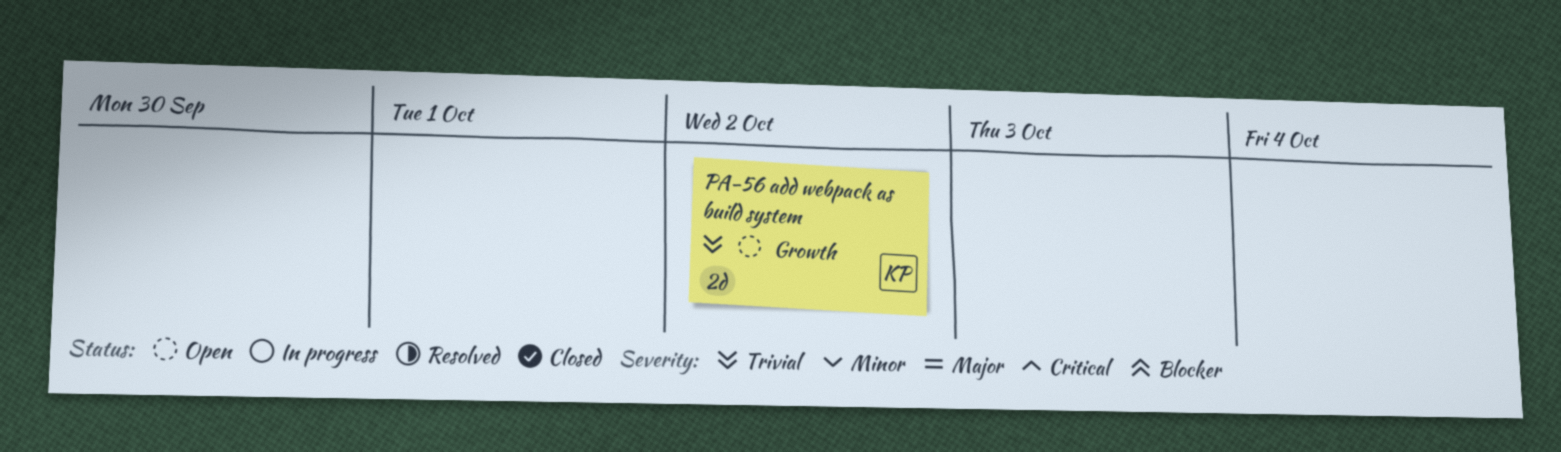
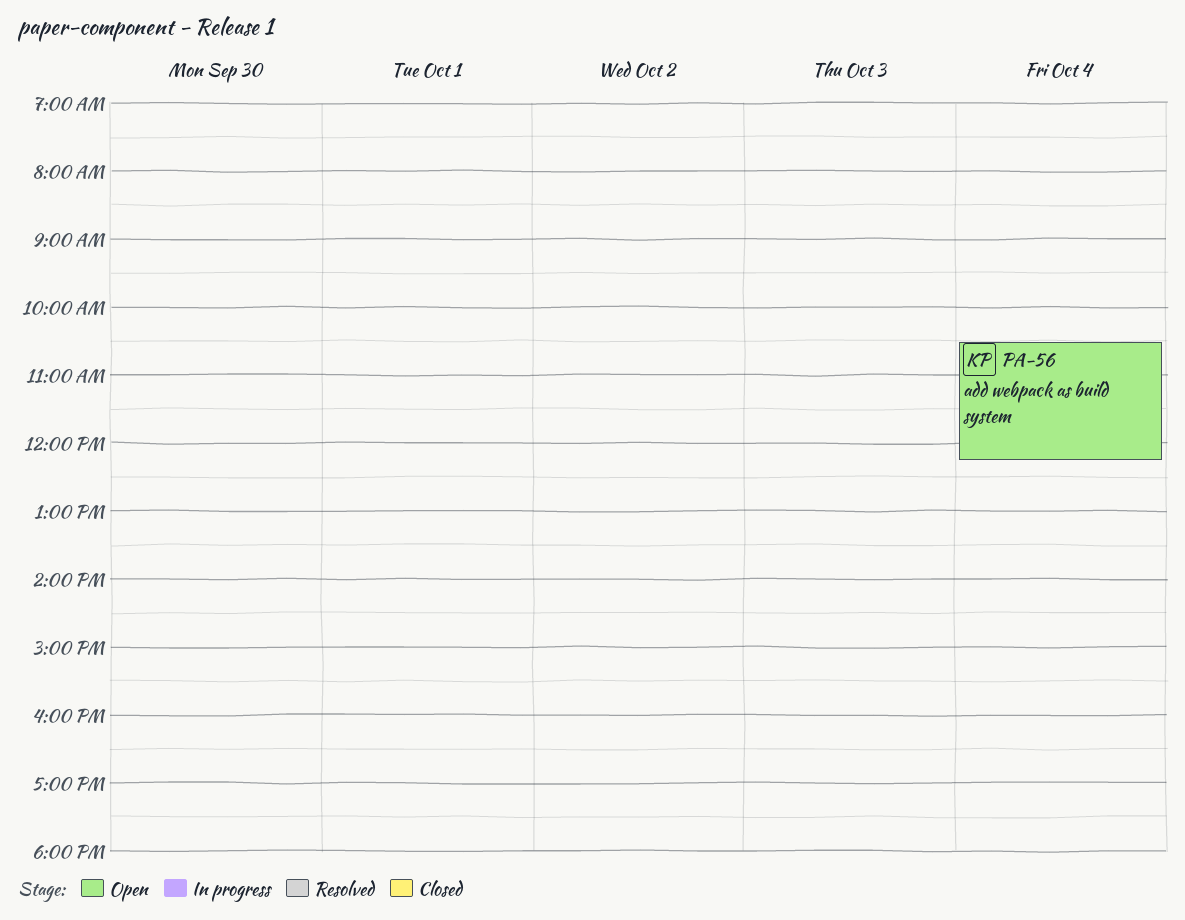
PA-56, day: Oct 2 -> Oct 4

